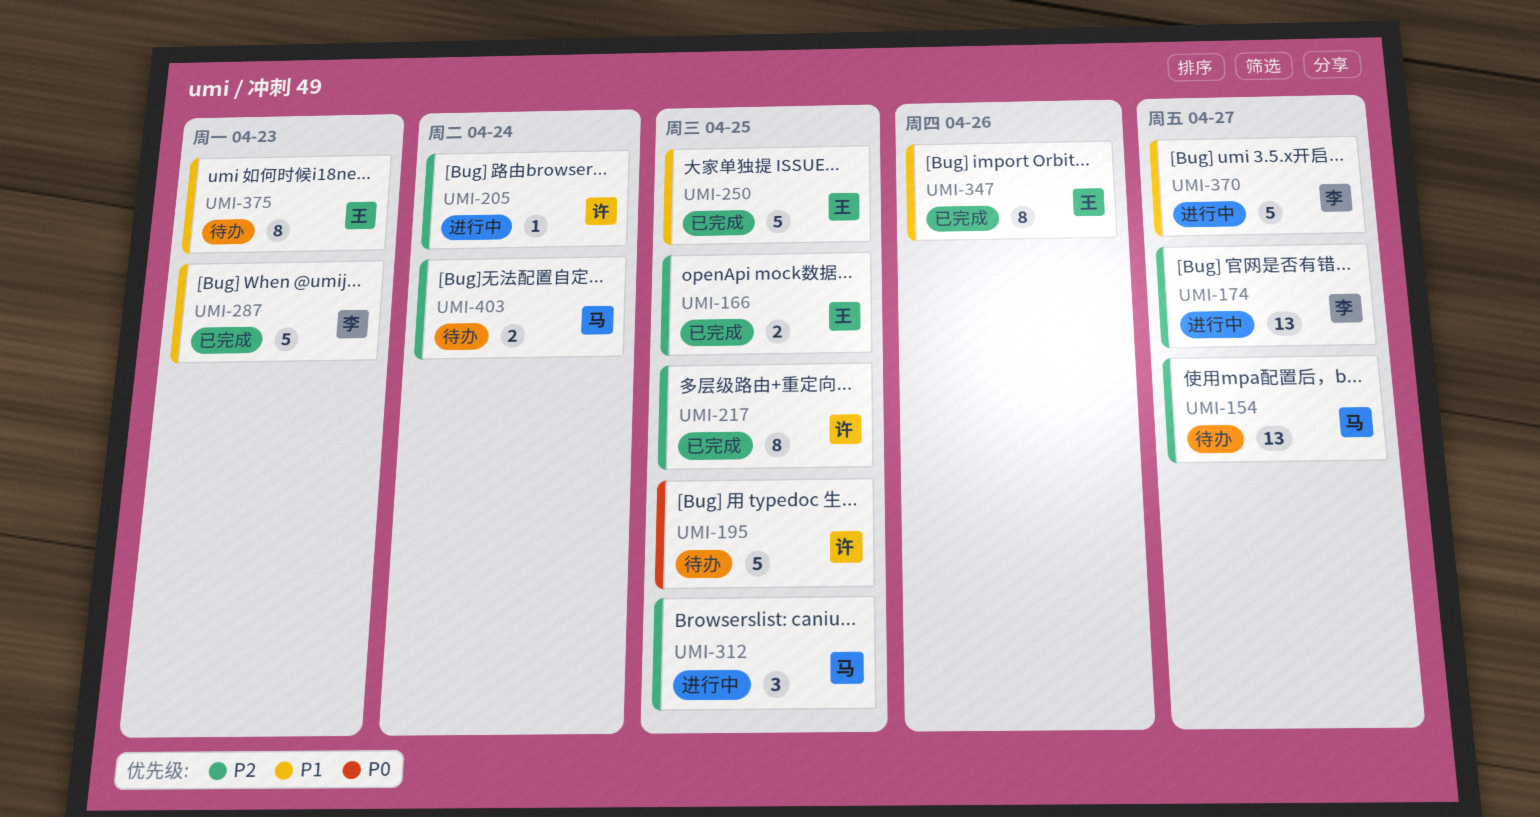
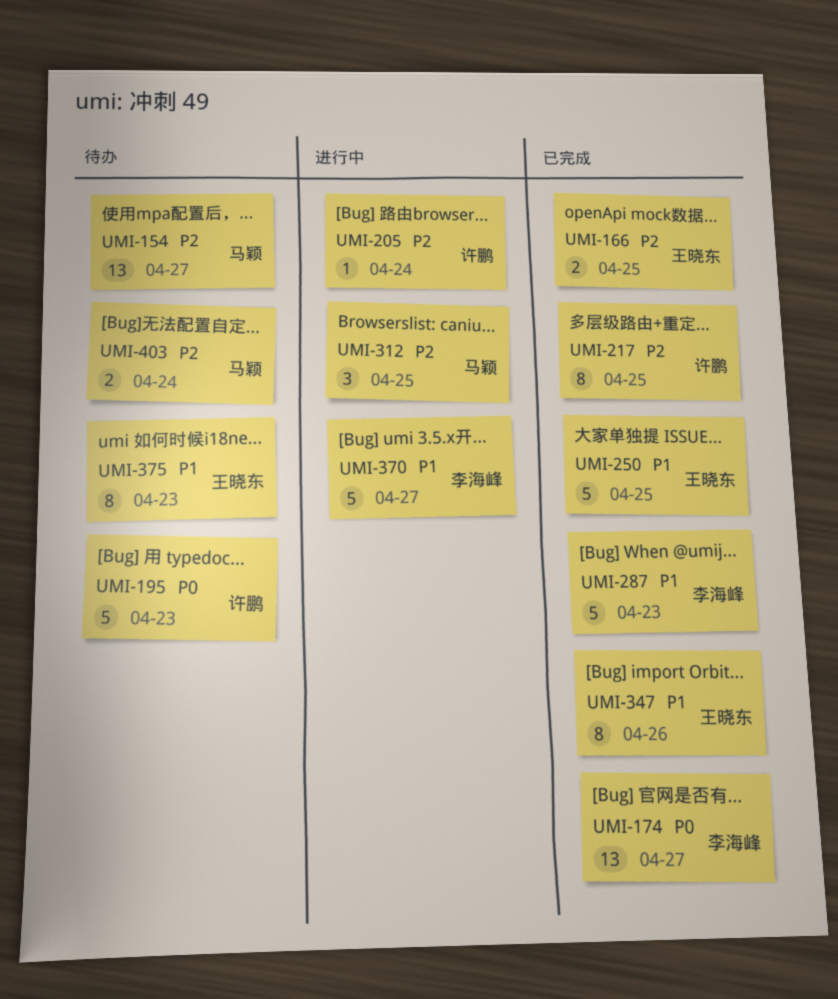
UMI-174, status: 进行中 -> 已完成
UMI-174, priority: P2 -> P0
UMI-195, due: Apr 25 -> Apr 23

